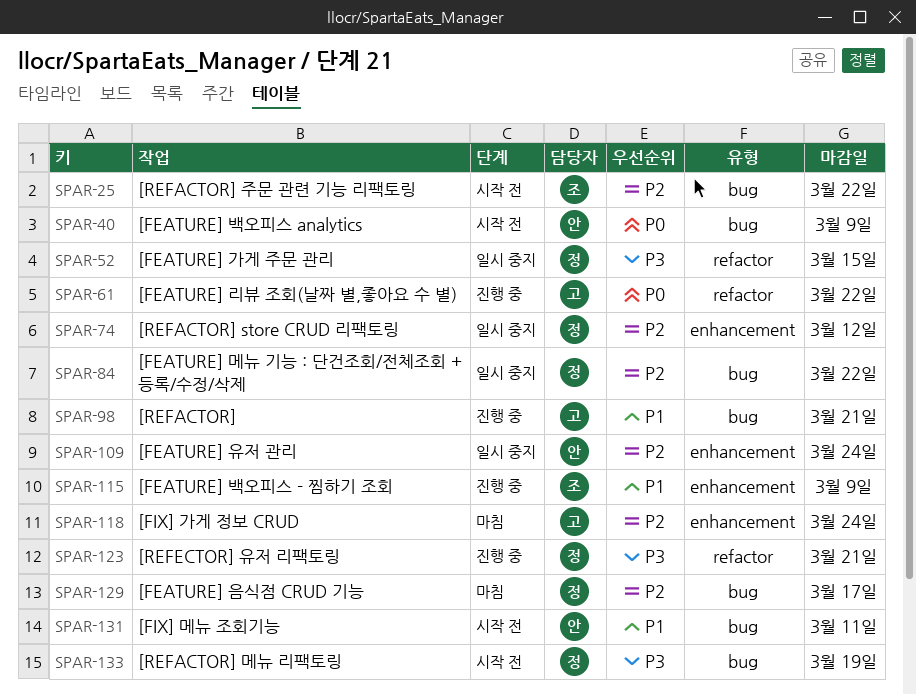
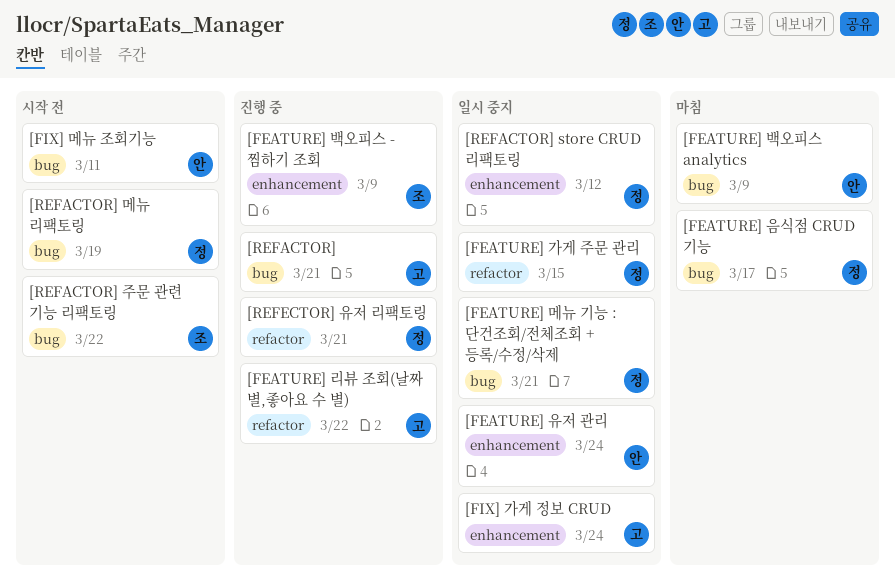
[FEATURE] 메뉴 기능 : 단건조회/전체조회 + 등록/수정/삭제, due: Mar 22 -> Mar 21
[FEATURE] 백오피스 analytics, status: 시작 전 -> 마침
[FIX] 가게 정보 CRUD, status: 마침 -> 일시 중지

